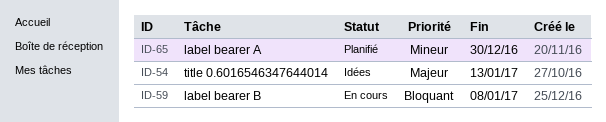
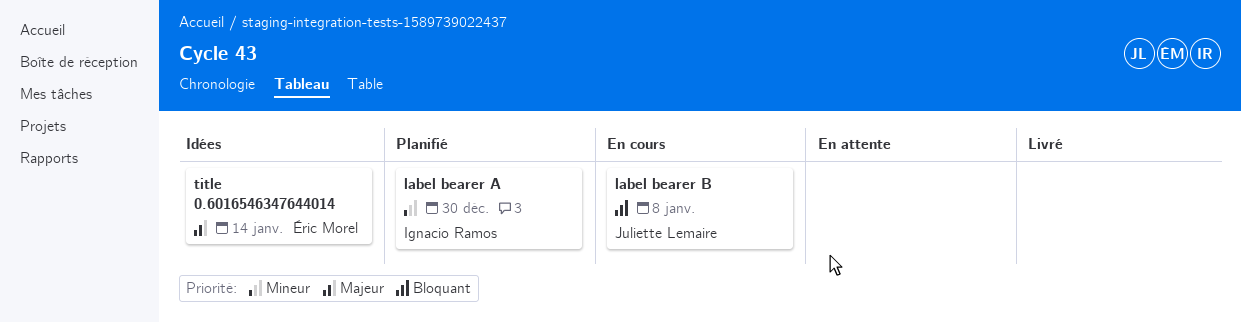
title 0.6016546347644014, due: Jan 13 -> Jan 14

